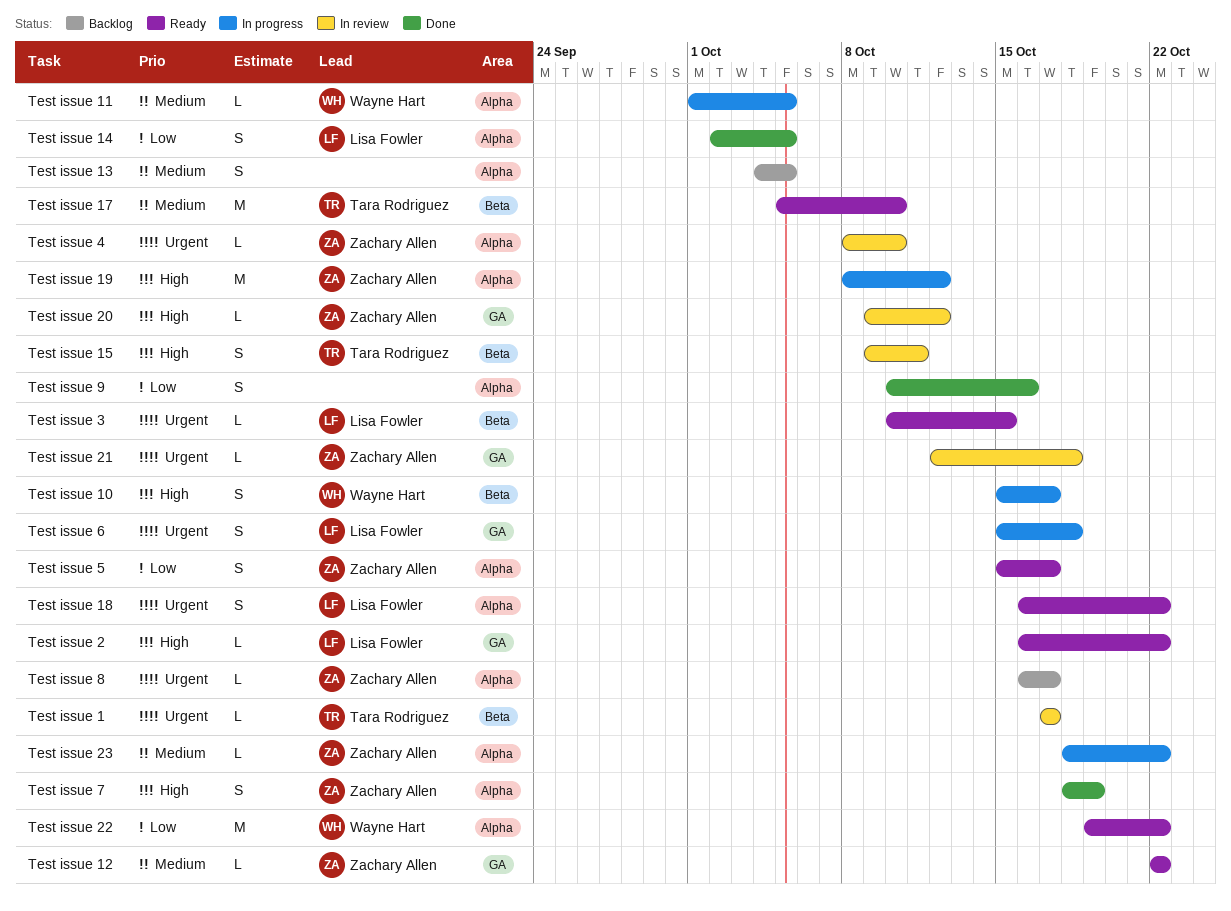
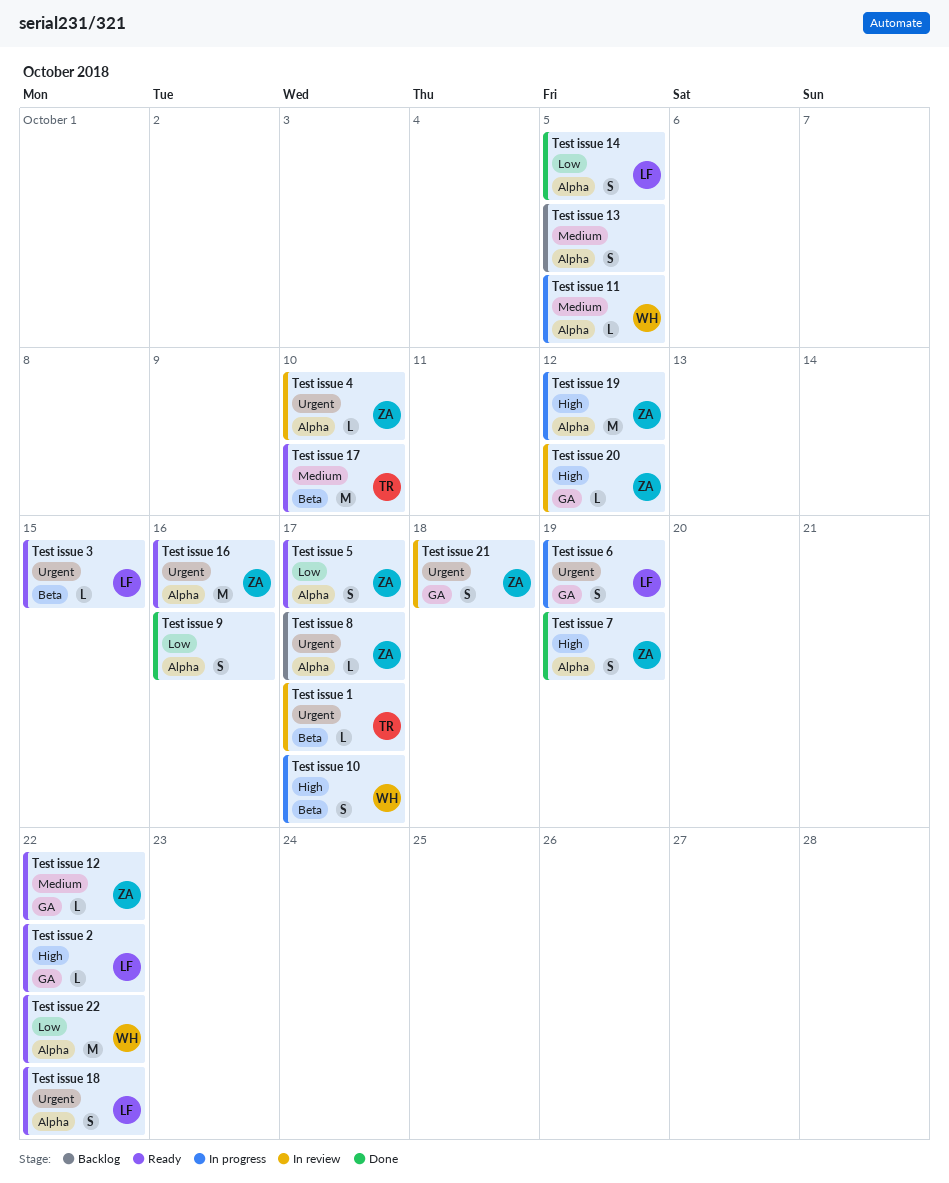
Test issue 15: present -> none
Test issue 16: none -> present
Test issue 21, estimate: L -> S
Test issue 23: present -> none
Test issue 6, due: Oct 18 -> Oct 19

